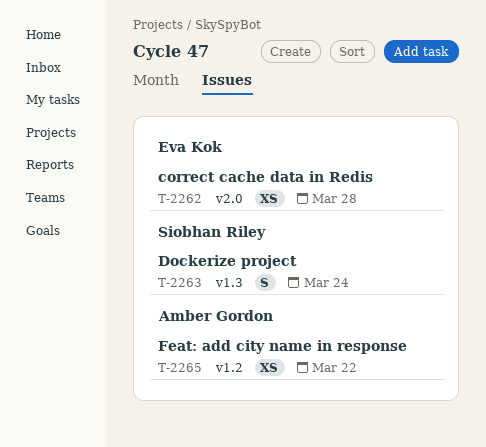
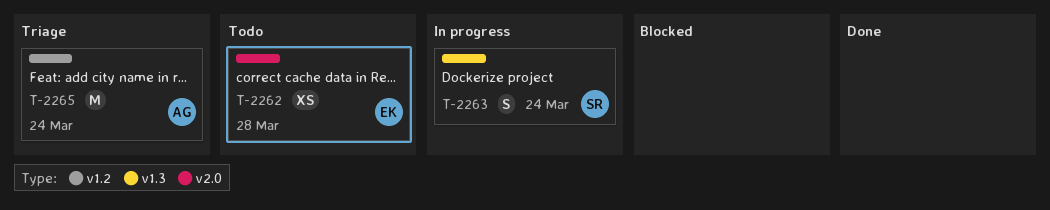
T-2265, estimate: XS -> M
T-2265, due: Mar 22 -> Mar 24

